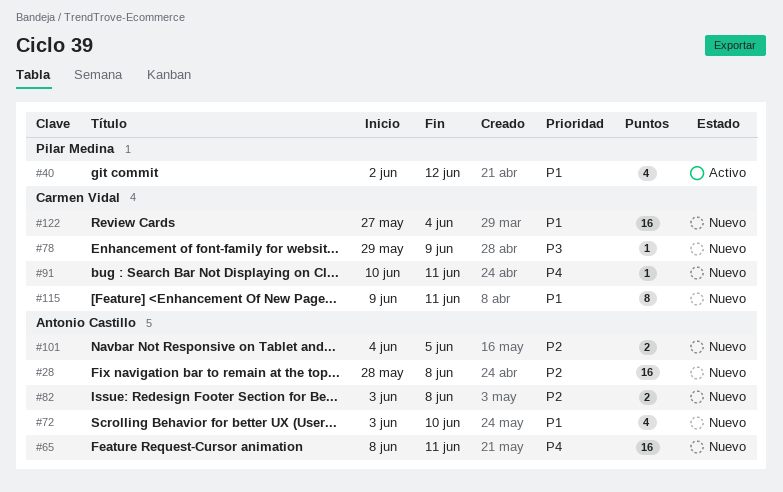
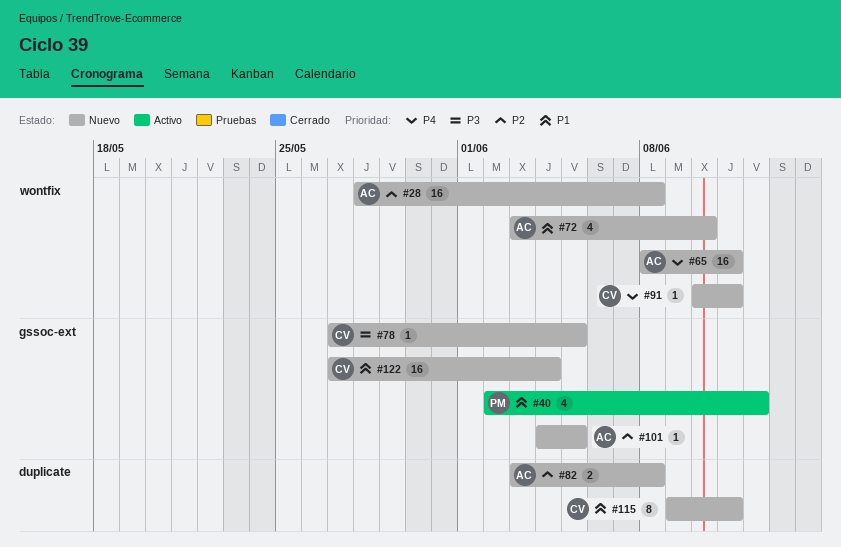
#78, start: May 29 -> May 27
#78, due: Jun 9 -> Jun 5
#101, estimate: 2 -> 1

